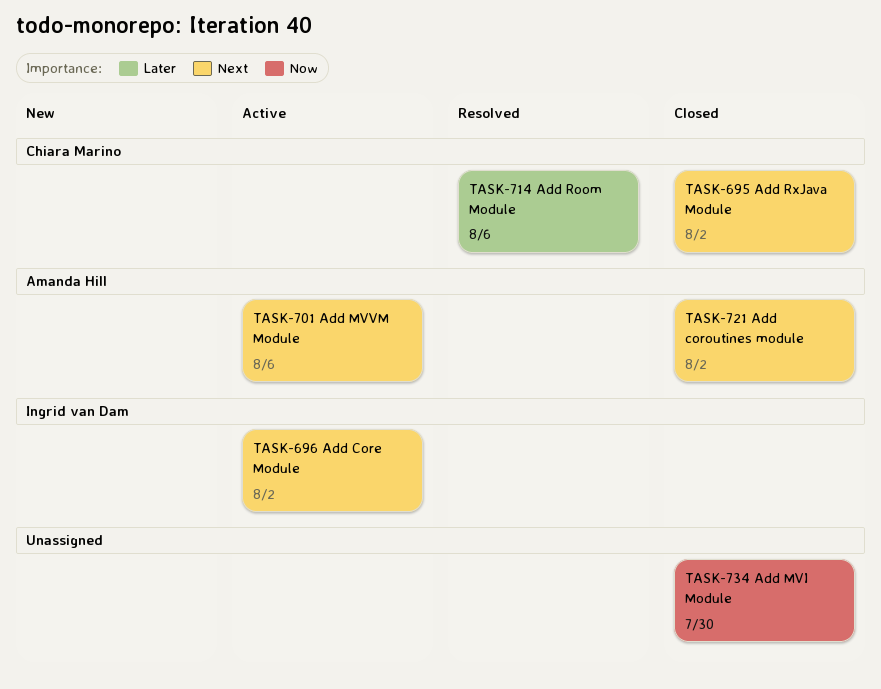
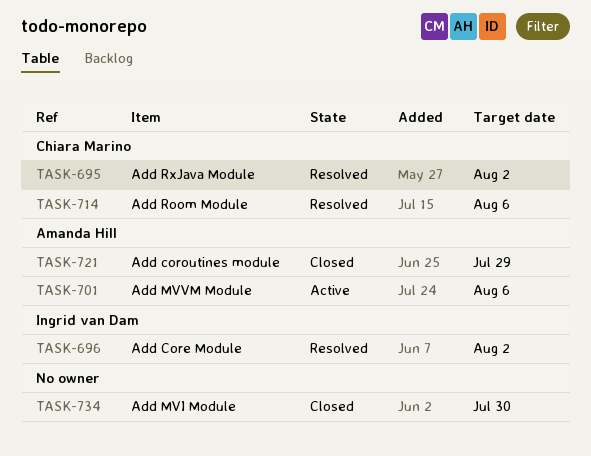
TASK-695, status: Closed -> Resolved
TASK-696, status: Active -> Resolved
TASK-721, due: Aug 2 -> Jul 29

